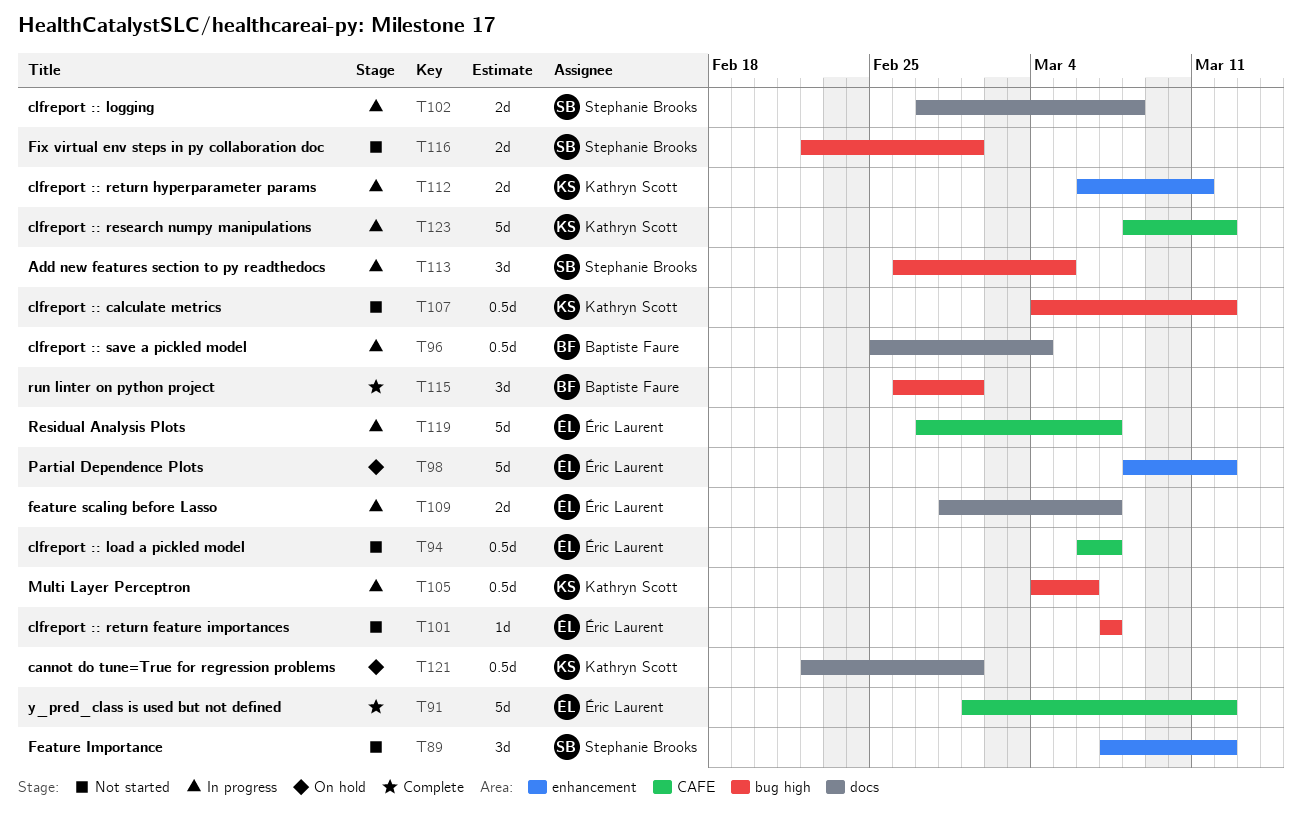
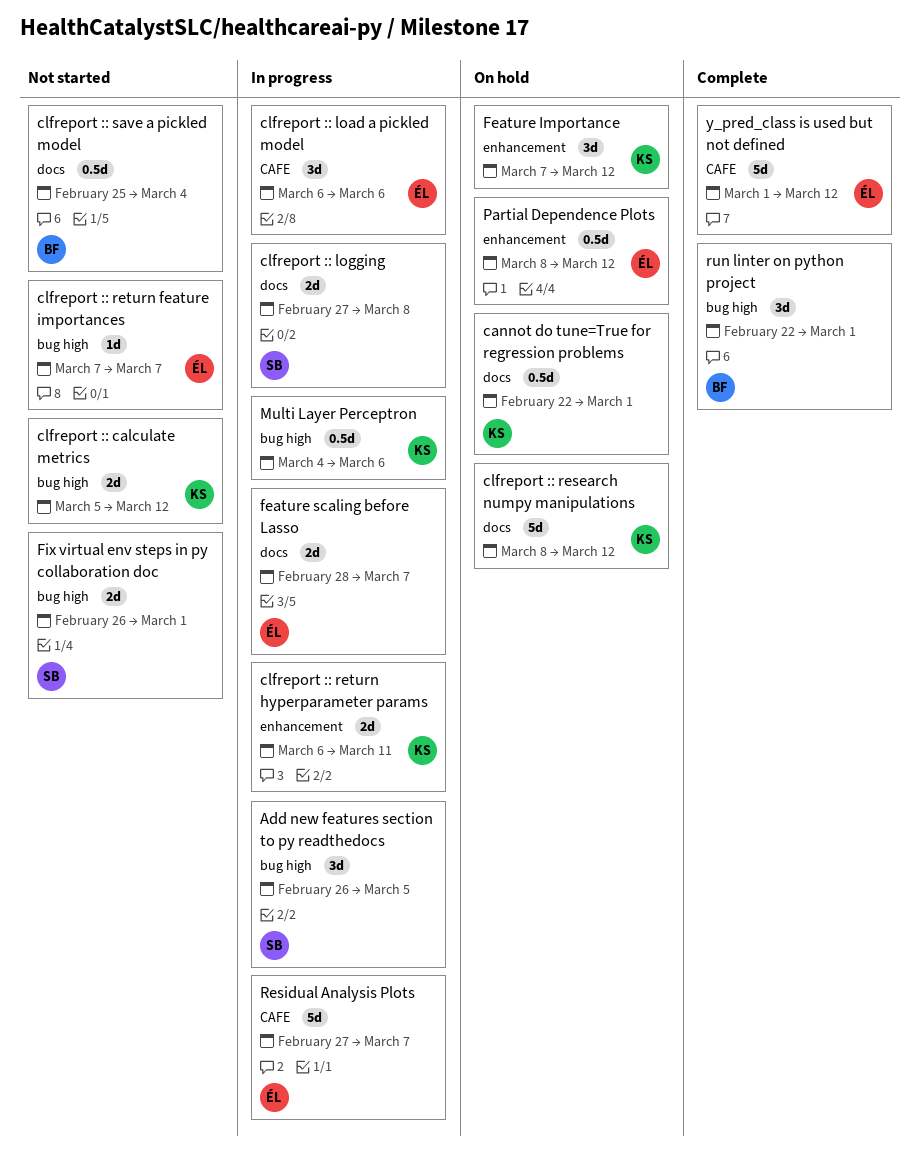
clfreport :: calculate metrics, estimate: 0.5d -> 2d
clfreport :: calculate metrics, start: Mar 4 -> Mar 5
clfreport :: load a pickled model, status: Not started -> In progress
clfreport :: load a pickled model, estimate: 0.5d -> 3d
clfreport :: load a pickled model, due: Mar 7 -> Mar 6
clfreport :: research numpy manipulations, status: In progress -> On hold
clfreport :: research numpy manipulations, label: CAFE -> docs
clfreport :: save a pickled model, status: In progress -> Not started
Feature Importance, status: Not started -> On hold
Feature Importance, owner: Stephanie Brooks -> Kathryn Scott
Fix virtual env steps in py collaboration doc, start: Feb 22 -> Feb 26
Partial Dependence Plots, estimate: 5d -> 0.5d
run linter on python project, start: Feb 26 -> Feb 22

